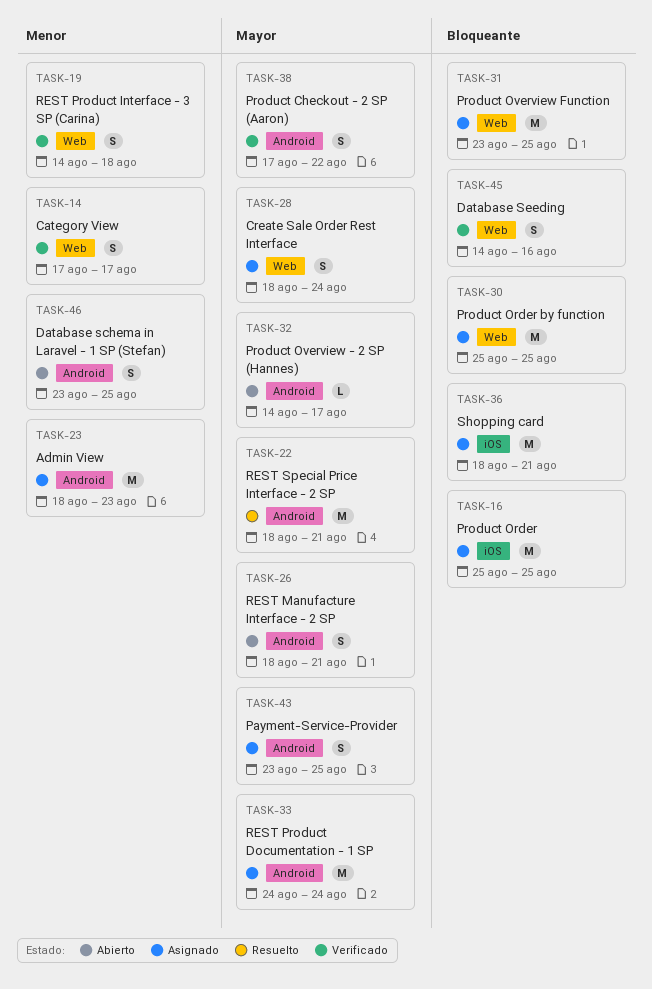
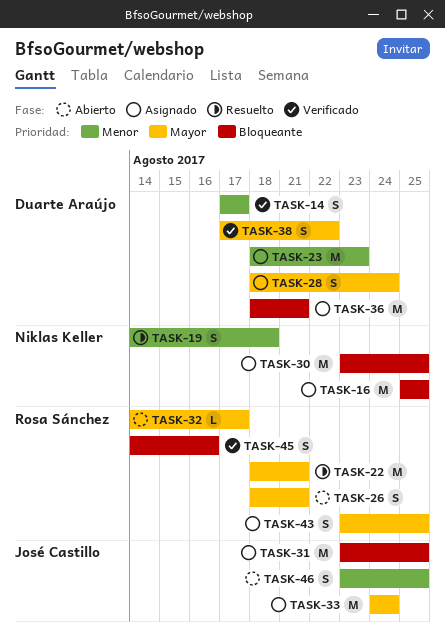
TASK-19, status: Verificado -> Resuelto
TASK-30, start: Aug 25 -> Aug 23

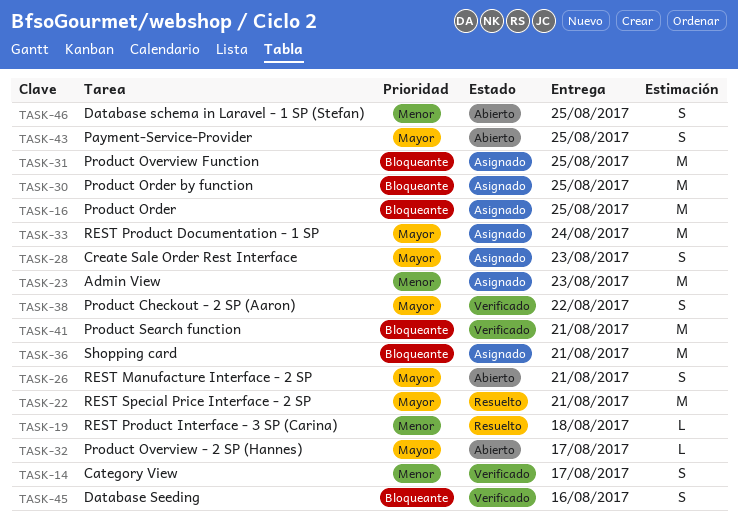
TASK-19, estimate: S -> L
TASK-28, due: Aug 24 -> Aug 23
TASK-41: none -> present
TASK-43, status: Asignado -> Abierto

